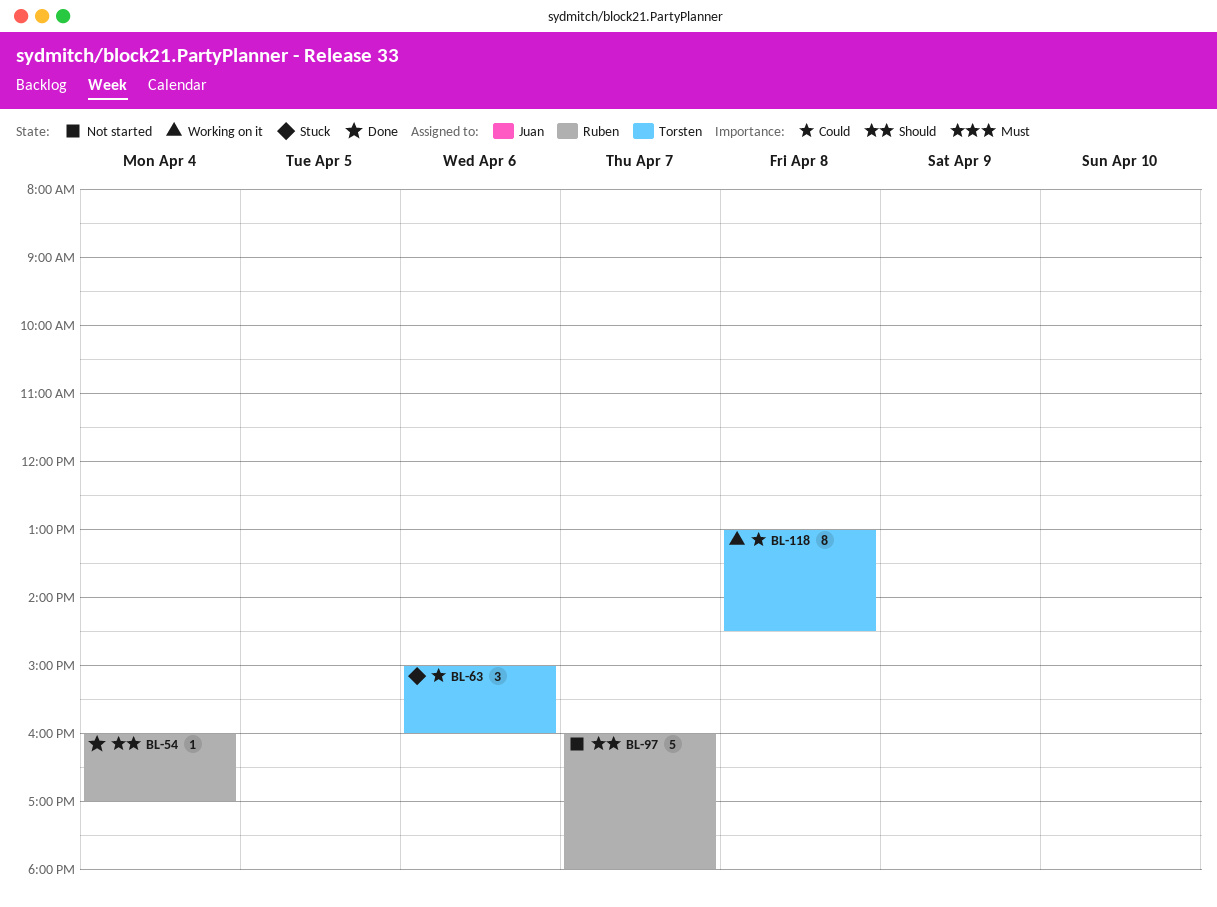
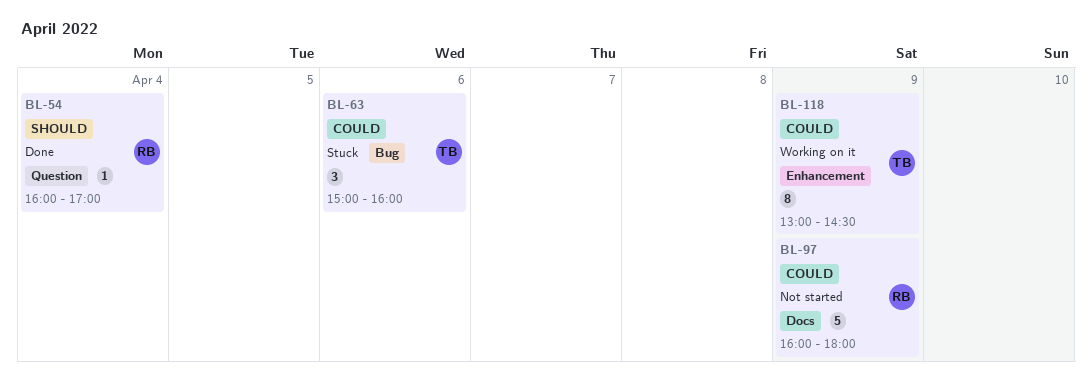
BL-97, priority: Should -> Could
BL-97, day: Apr 7 -> Apr 9
BL-118, day: Apr 8 -> Apr 9

